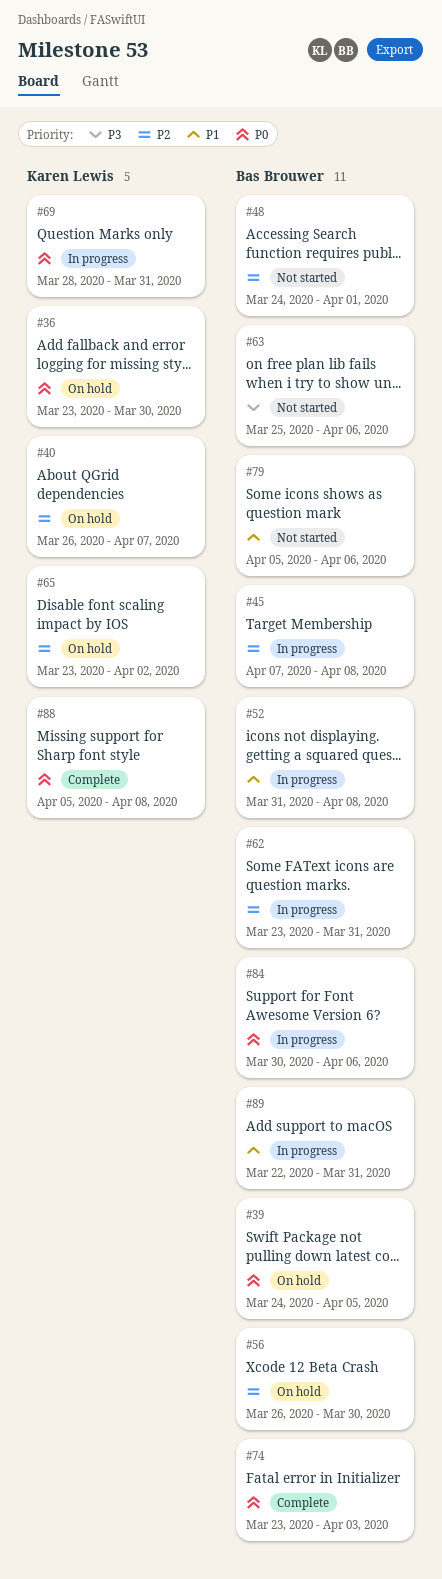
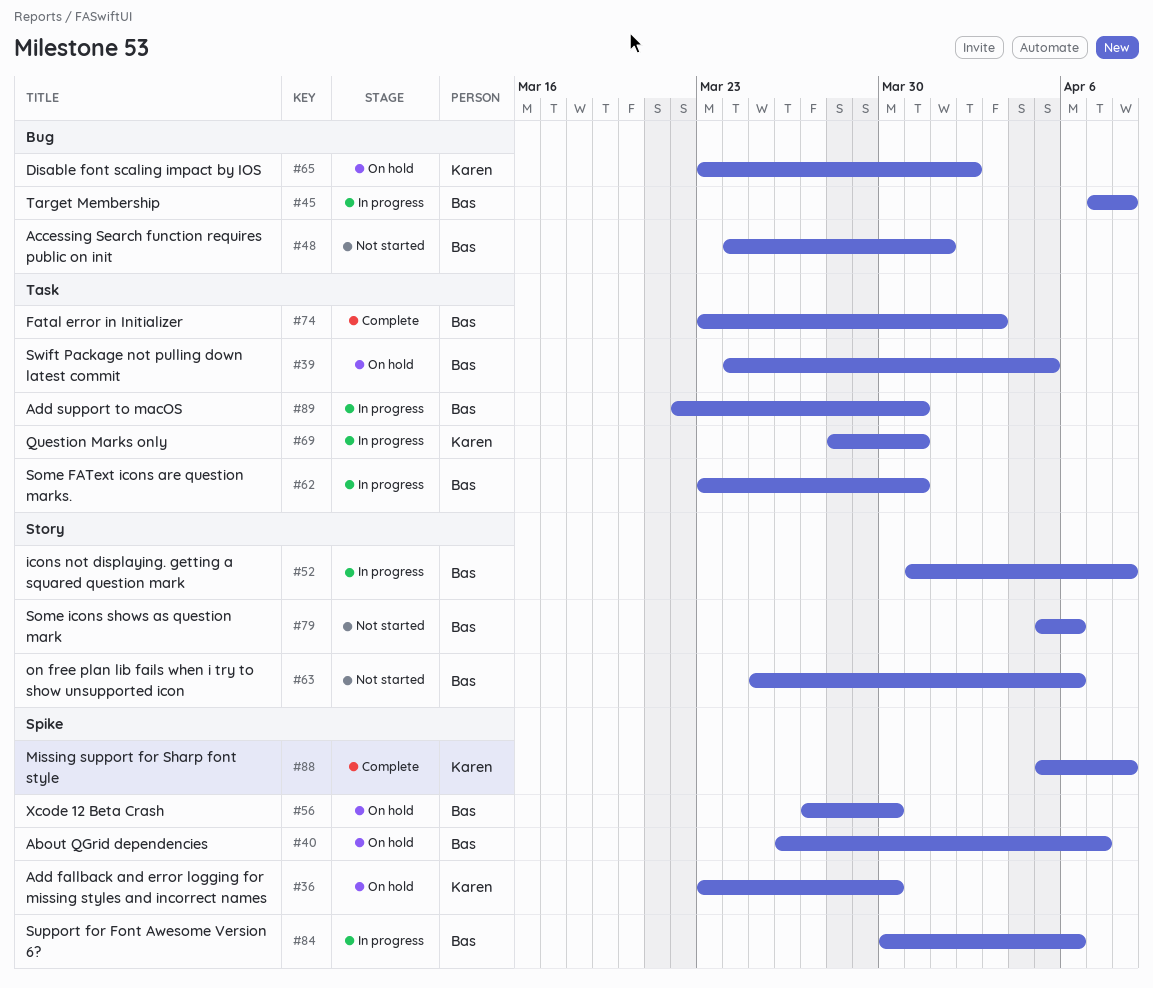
#40, owner: Karen Lewis -> Bas Brouwer
#56, start: Mar 26 -> Mar 27

